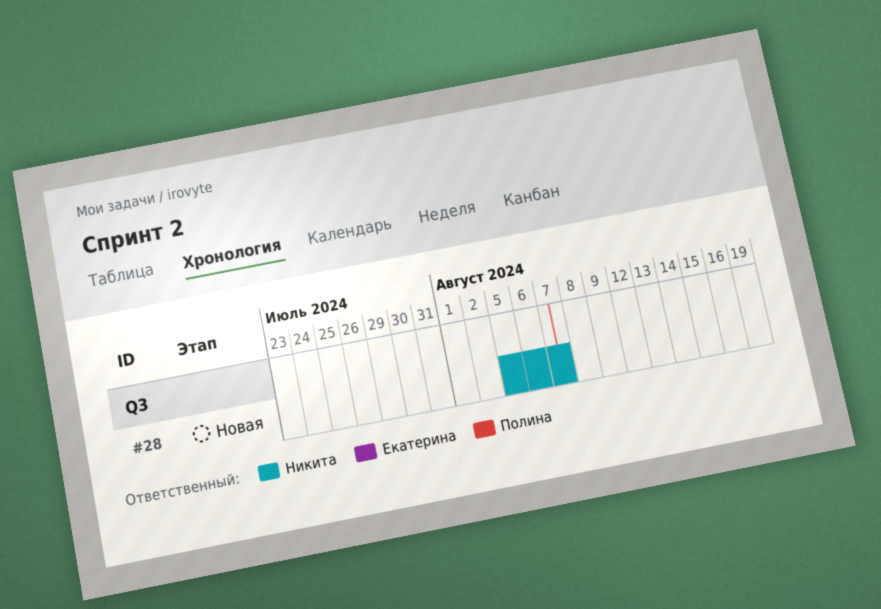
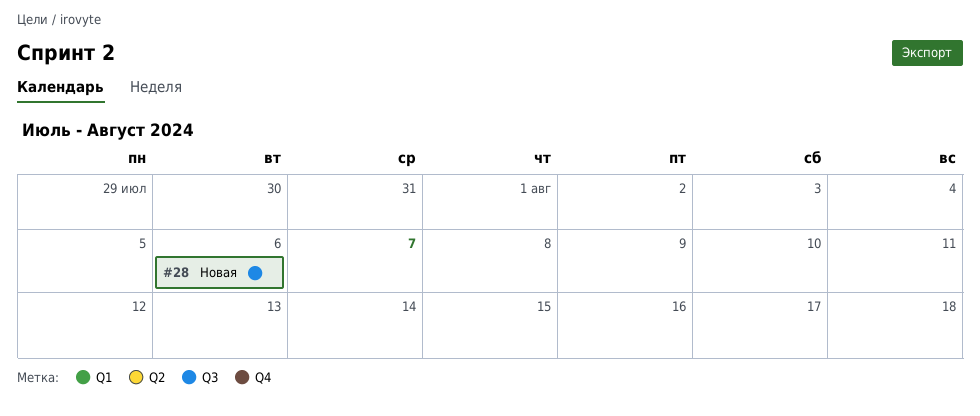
#28, due: Aug 7 -> Aug 6

